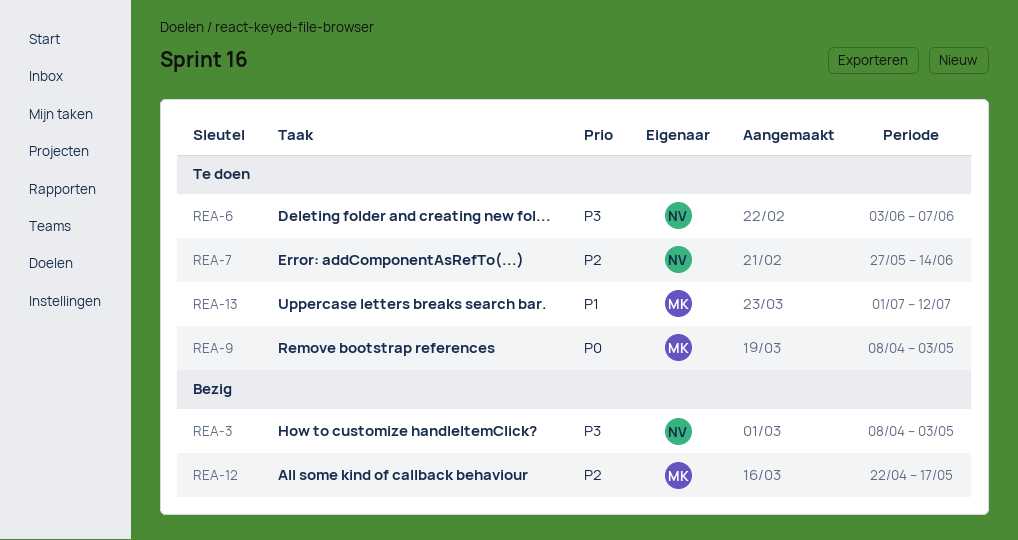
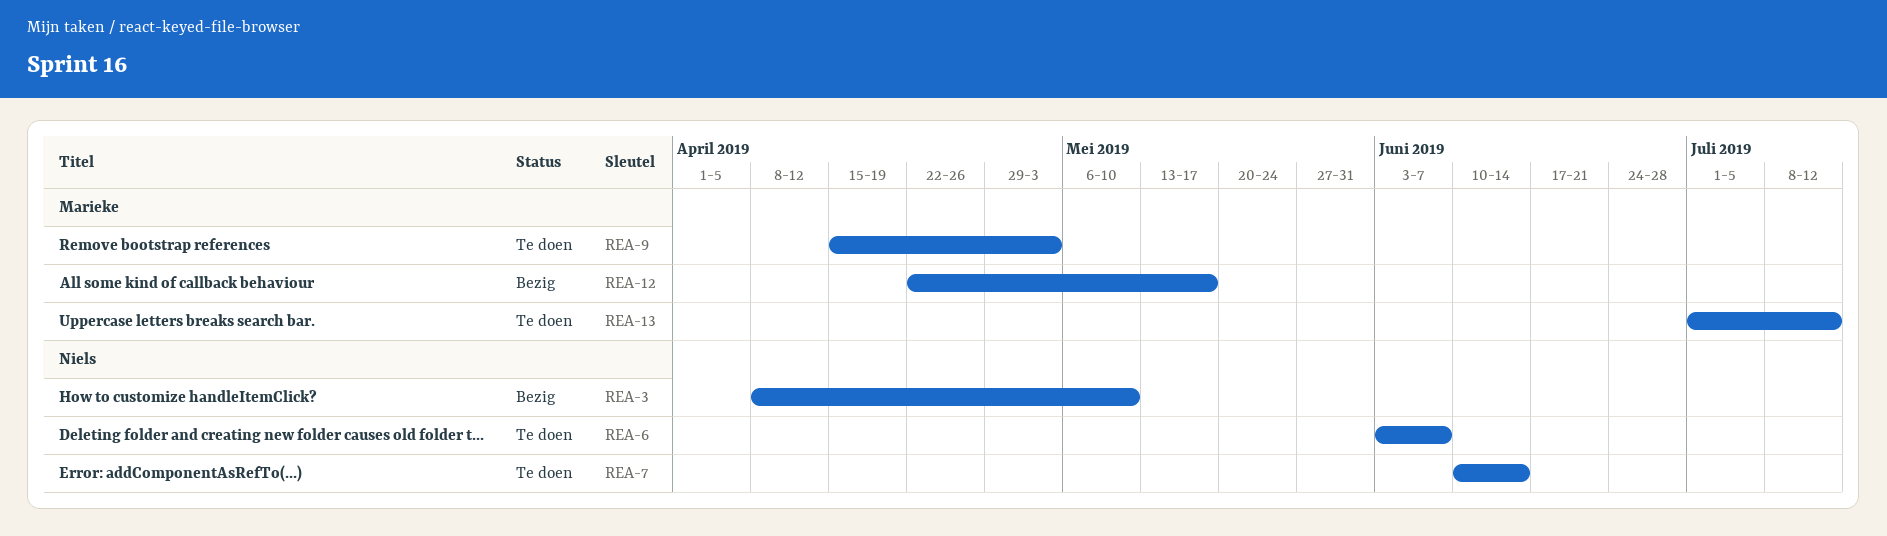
REA-3, due: May 3 -> May 10
REA-7, start: May 27 -> Jun 10
REA-9, start: Apr 8 -> Apr 15

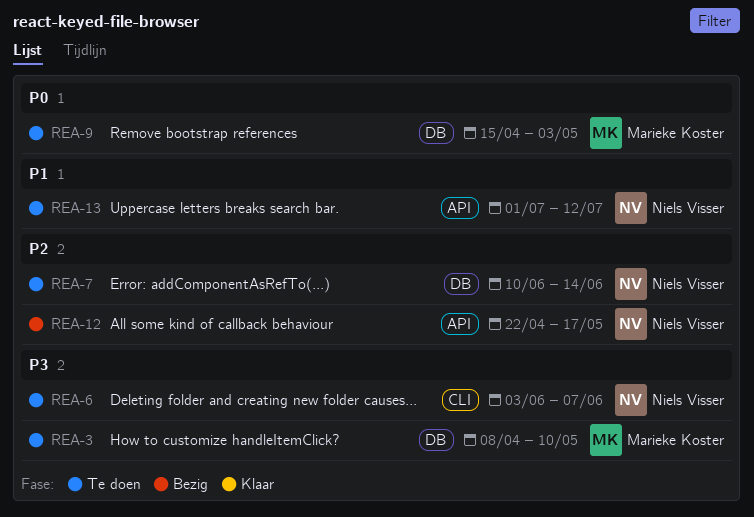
REA-3, status: Bezig -> Te doen
REA-3, owner: Niels Visser -> Marieke Koster
REA-12, owner: Marieke Koster -> Niels Visser
REA-13, owner: Marieke Koster -> Niels Visser

